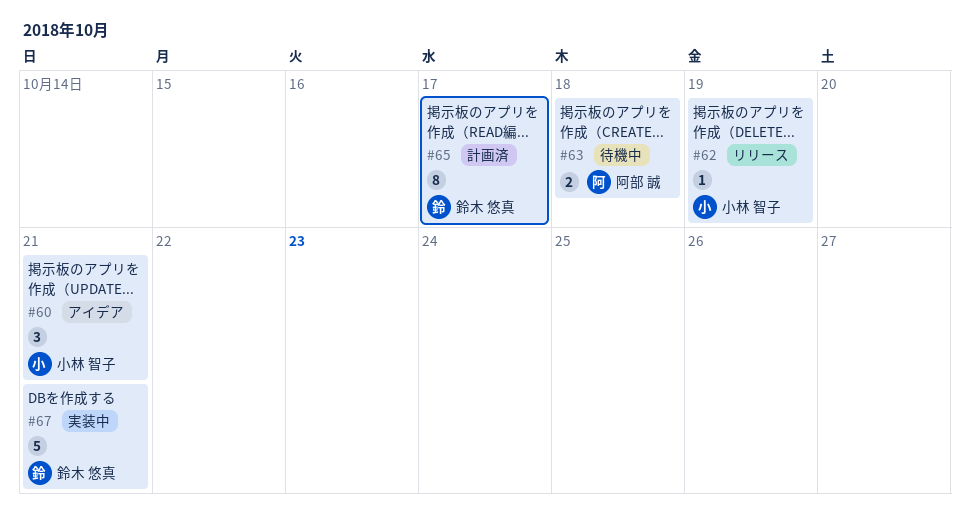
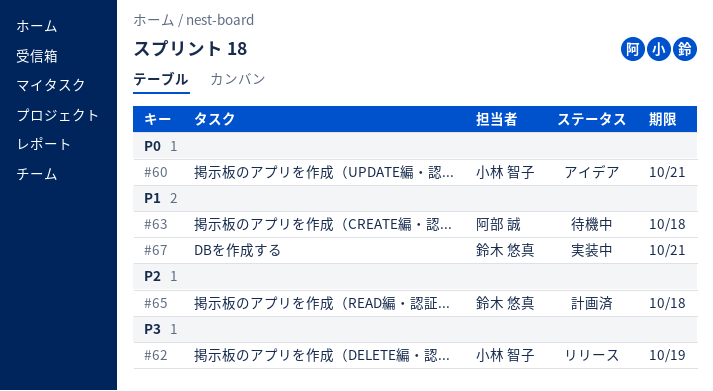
#65, due: Oct 17 -> Oct 18

